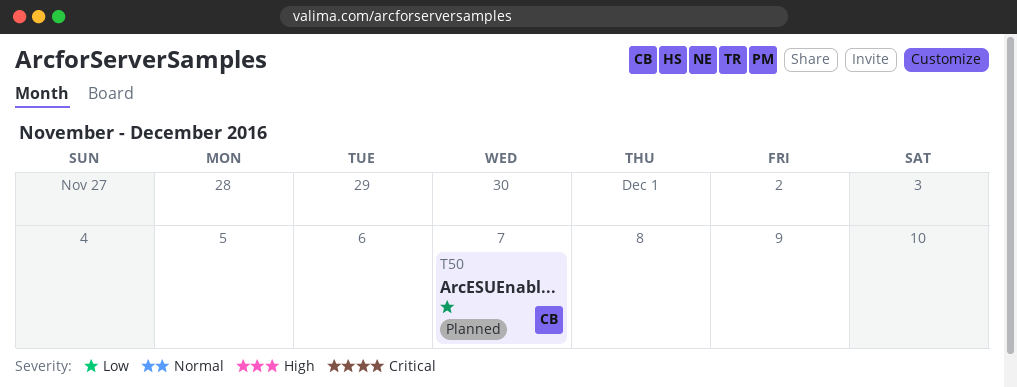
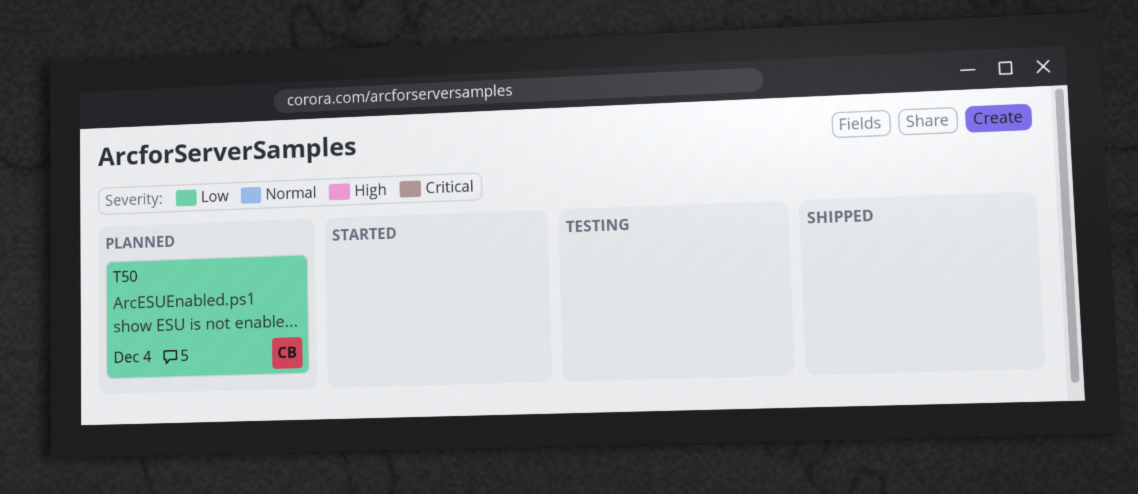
T50, due: Dec 7 -> Dec 4

